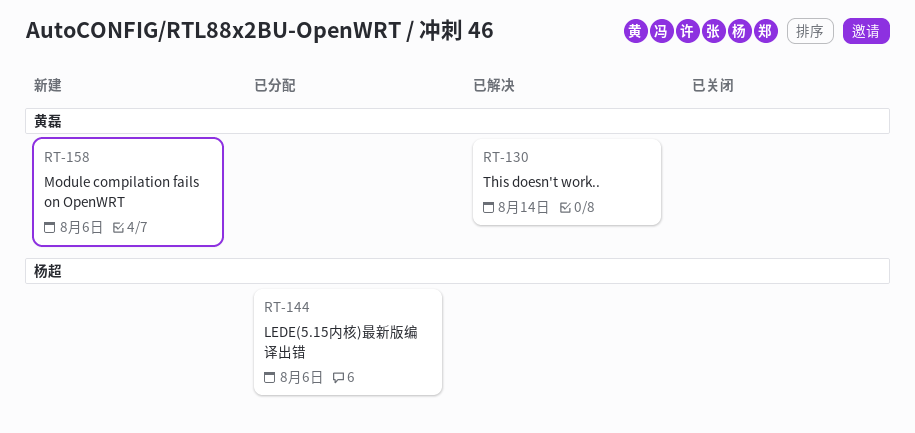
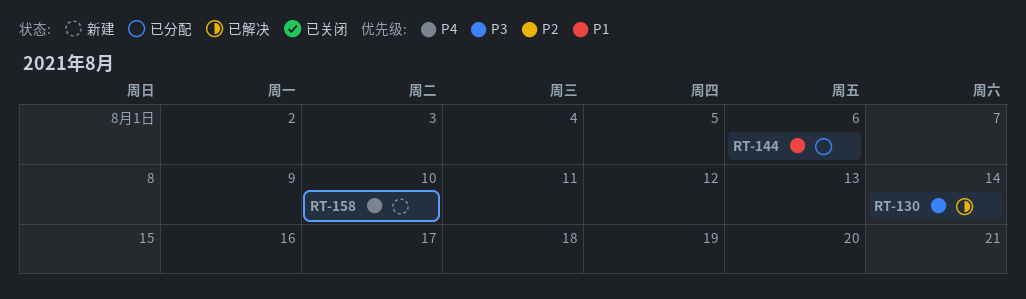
RT-158, due: Aug 6 -> Aug 10

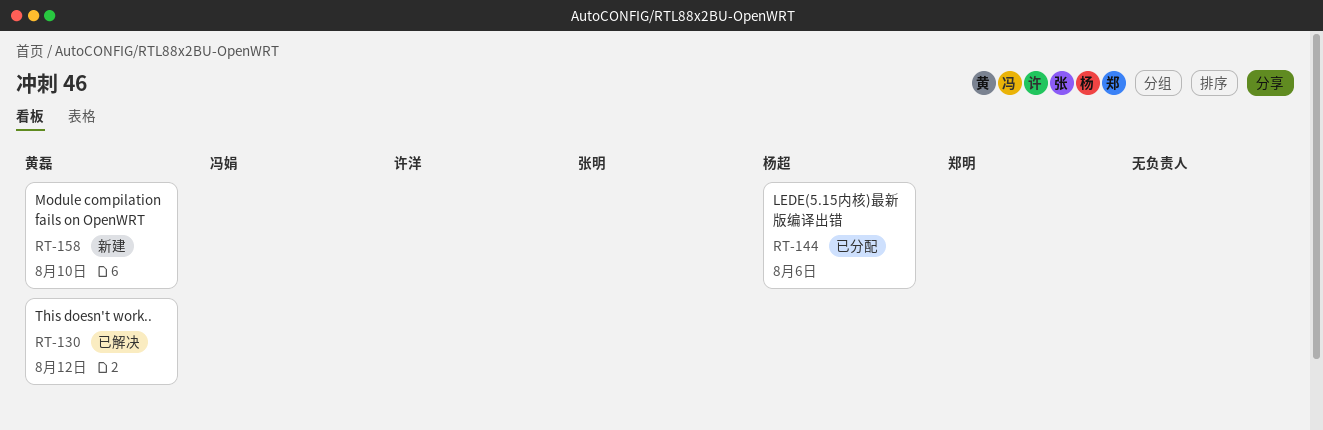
RT-130, due: Aug 14 -> Aug 12

